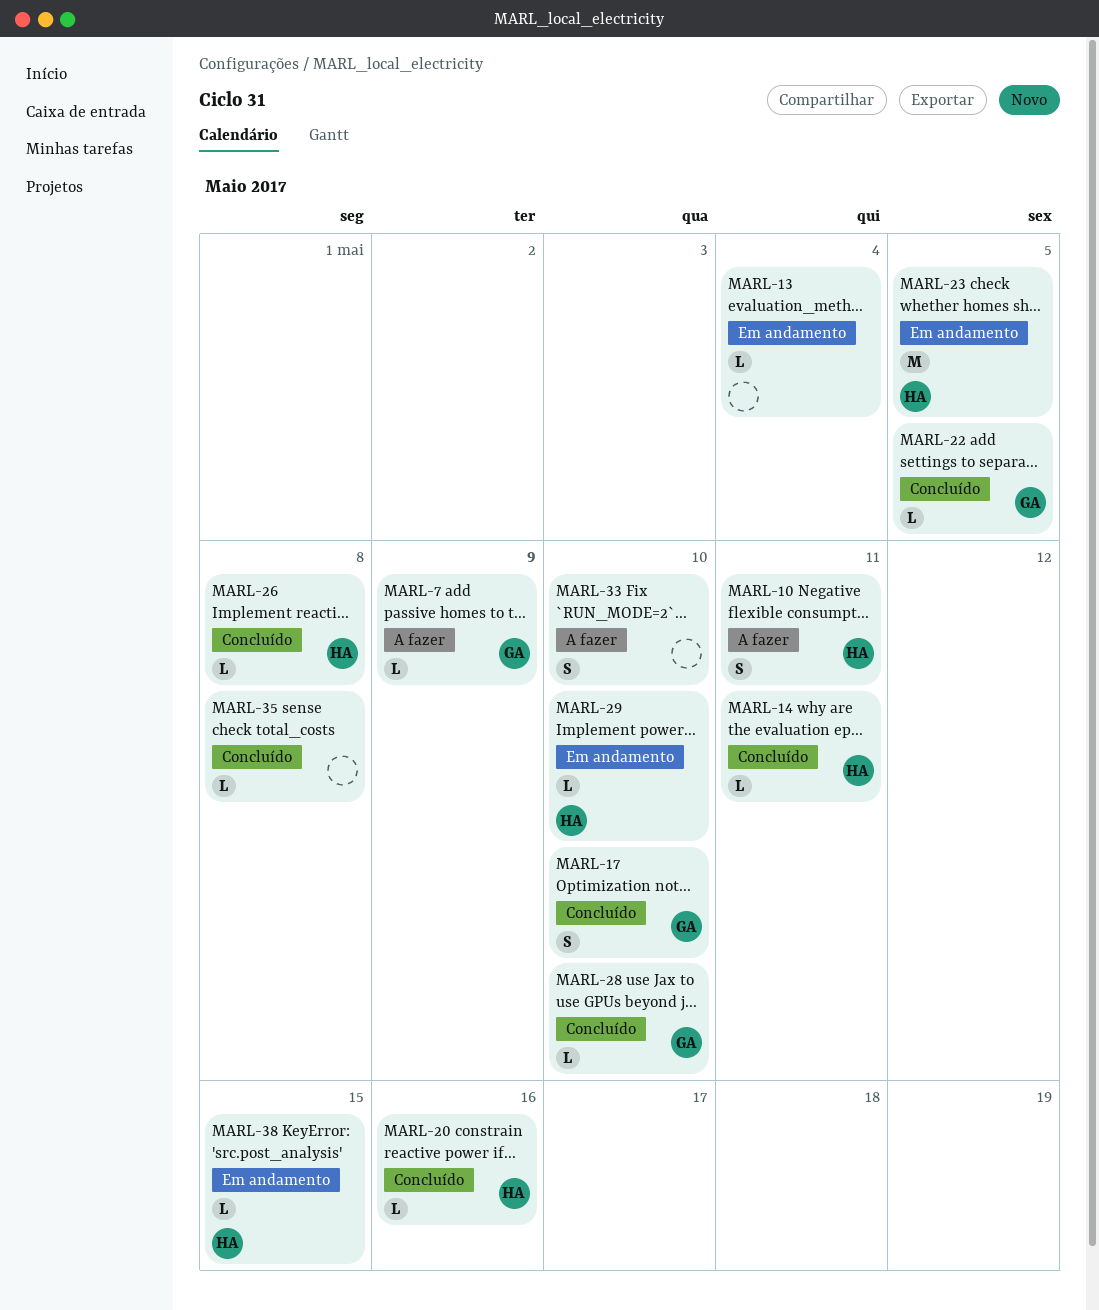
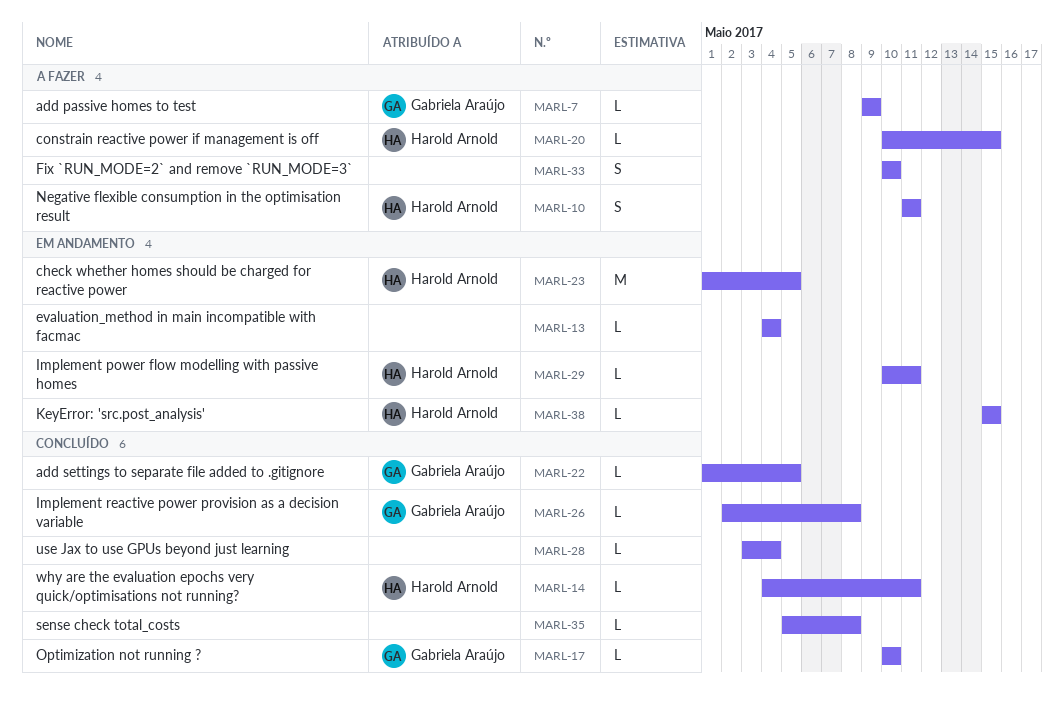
MARL-17, estimate: S -> L
MARL-20, status: Concluído -> A fazer
MARL-20, due: May 16 -> May 15
MARL-26, owner: Harold Arnold -> Gabriela Araújo
MARL-28, owner: Gabriela Araújo -> none
MARL-28, due: May 10 -> May 4
MARL-29, due: May 10 -> May 11

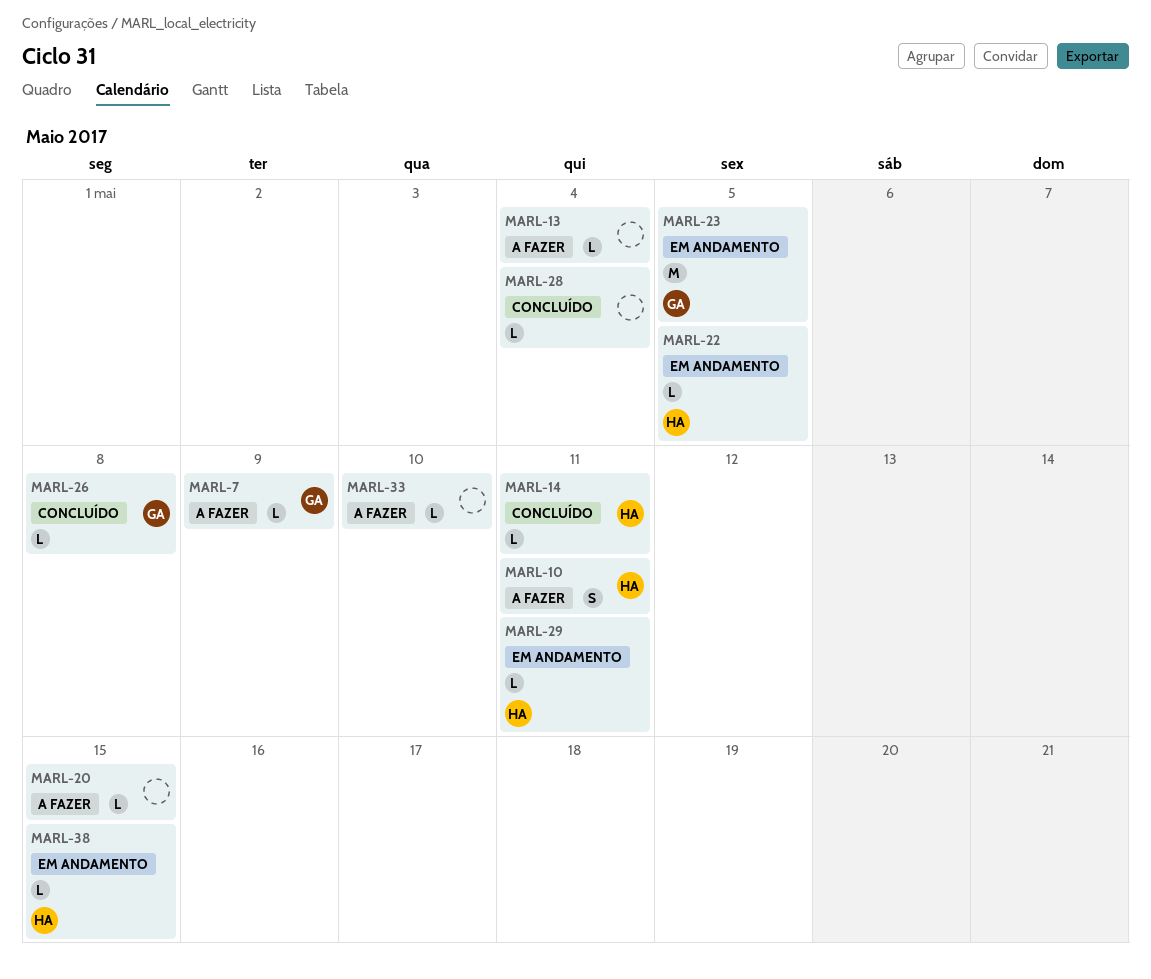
MARL-13, status: Em andamento -> A fazer
MARL-17: present -> none
MARL-20, owner: Harold Arnold -> none
MARL-22, status: Concluído -> Em andamento
MARL-22, owner: Gabriela Araújo -> Harold Arnold
MARL-23, owner: Harold Arnold -> Gabriela Araújo
MARL-33, estimate: S -> L
MARL-35: present -> none

